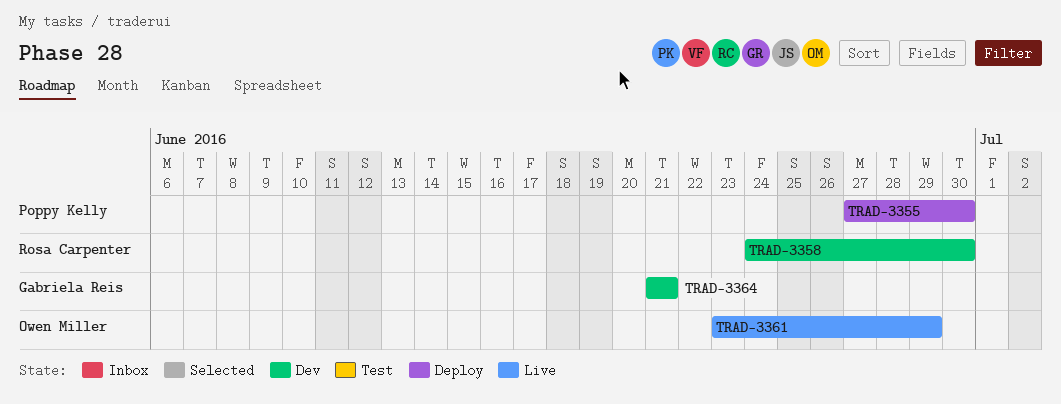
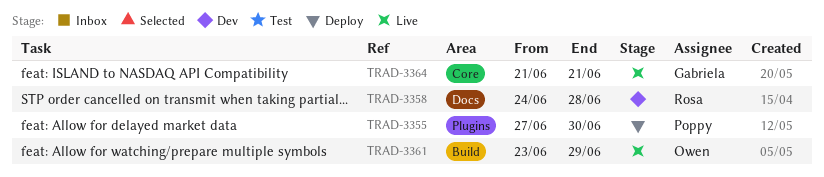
TRAD-3358, due: Jun 30 -> Jun 28
TRAD-3364, status: Dev -> Live

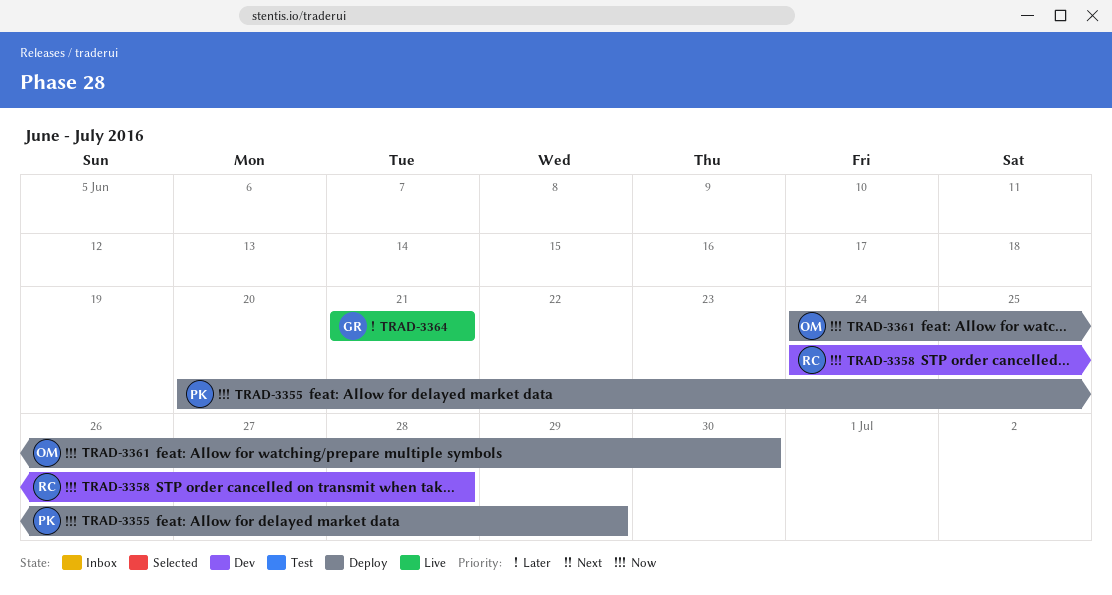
TRAD-3355, start: Jun 27 -> Jun 20
TRAD-3355, due: Jun 30 -> Jun 29
TRAD-3361, status: Live -> Deploy
TRAD-3361, start: Jun 23 -> Jun 24
TRAD-3361, due: Jun 29 -> Jun 30

